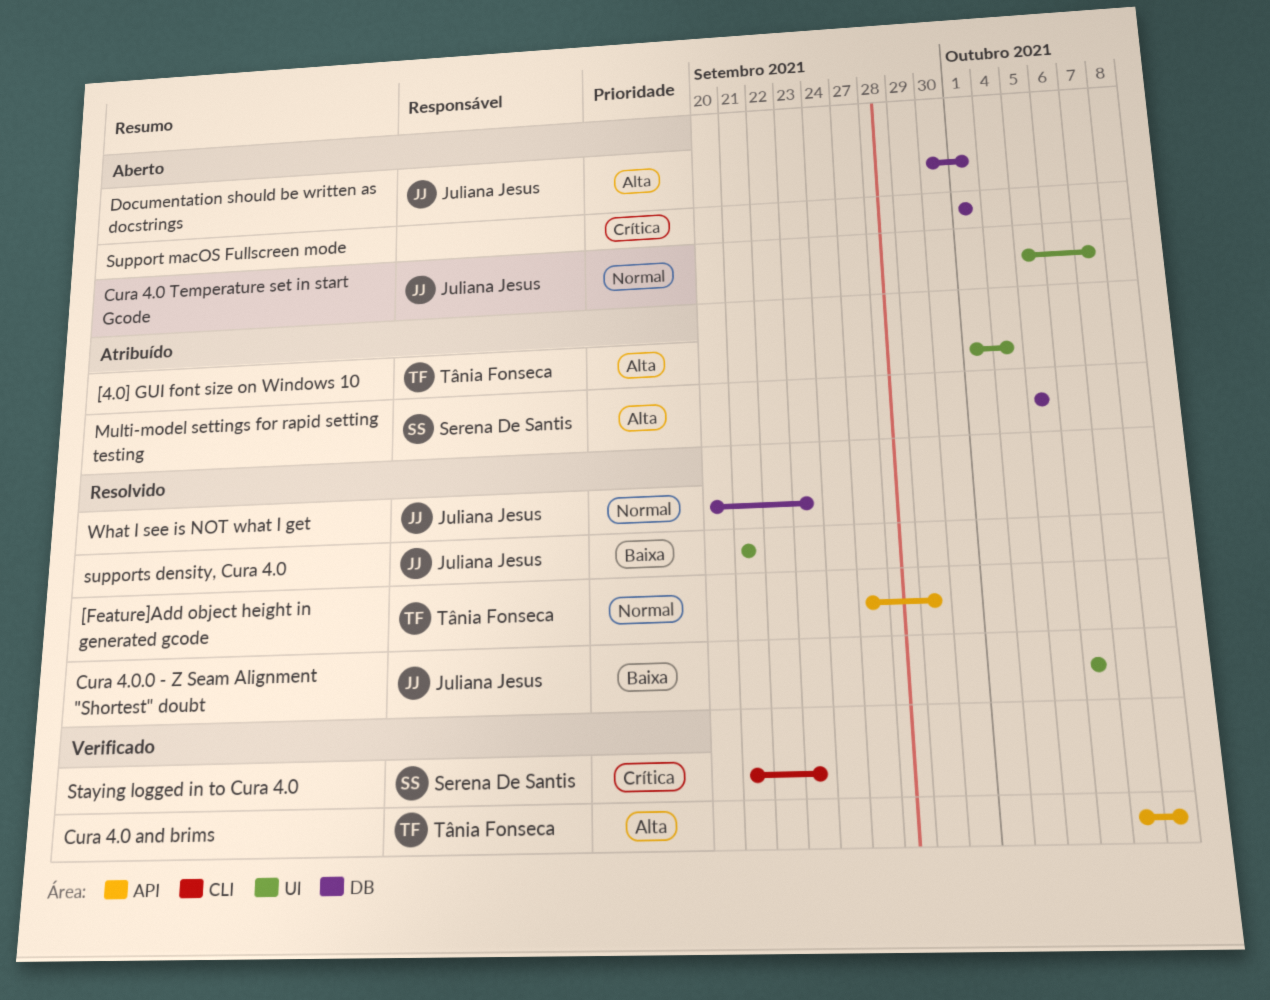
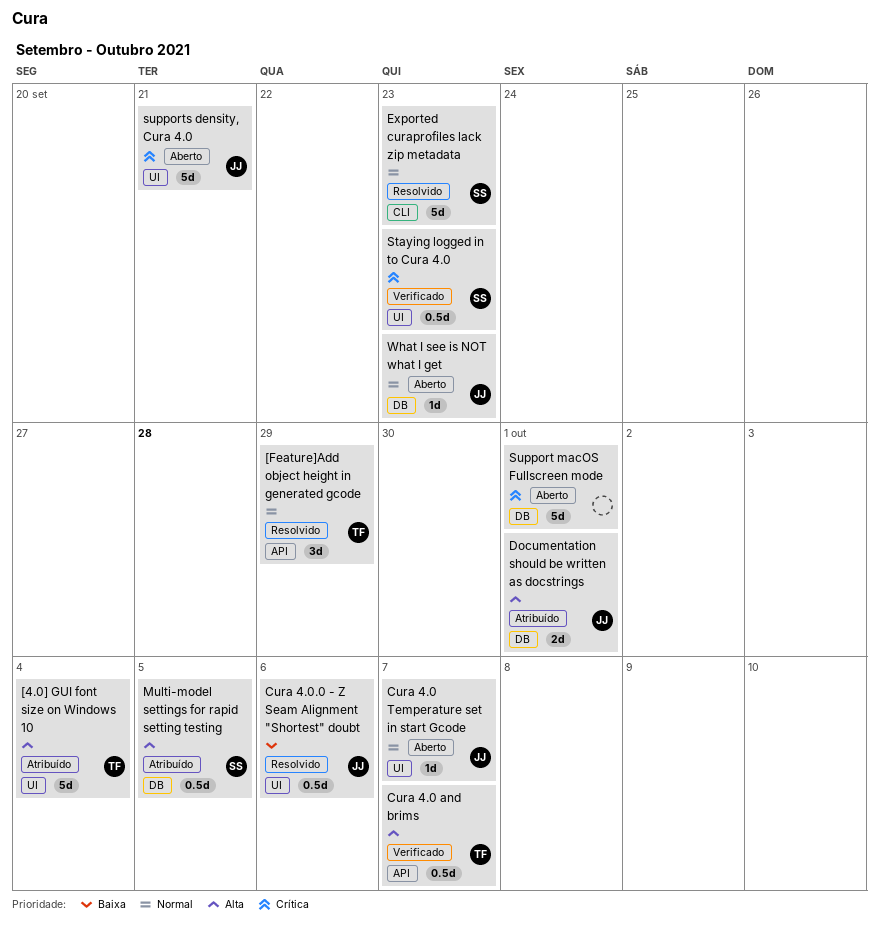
Cura 4.0 and brims, due: Oct 8 -> Oct 7
Documentation should be written as docstrings, status: Aberto -> Atribuído
Exported curaprofiles lack zip metadata: none -> present
Staying logged in to Cura 4.0, label: CLI -> UI
supports density, Cura 4.0, status: Resolvido -> Aberto
supports density, Cura 4.0, priority: Baixa -> Crítica
What I see is NOT what I get, status: Resolvido -> Aberto

